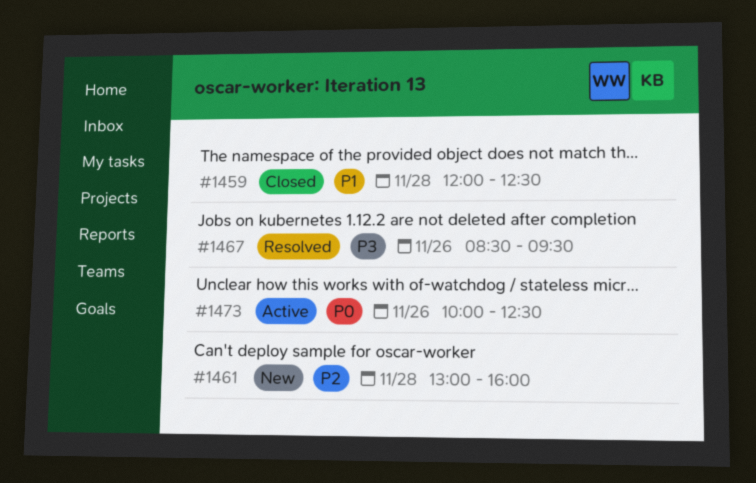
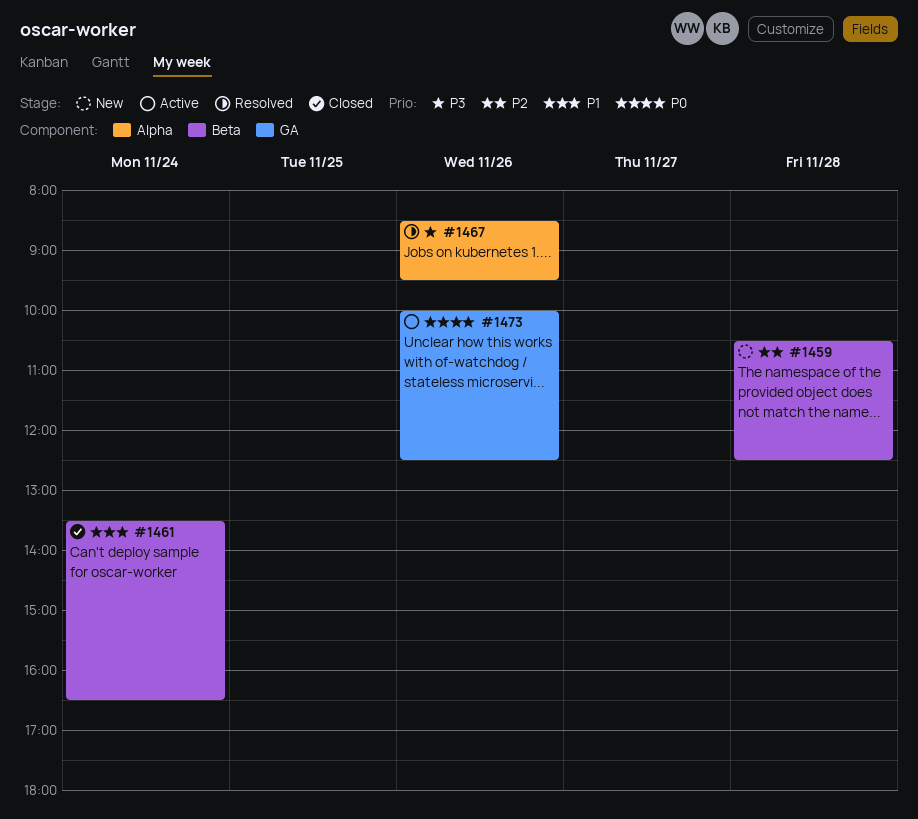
#1459, status: Closed -> New
#1459, priority: P1 -> P2
#1459, begins: 12:00 -> 10:30
#1461, status: New -> Closed
#1461, priority: P2 -> P1
#1461, day: Nov 28 -> Nov 24
#1461, begins: 13:00 -> 13:30
#1461, ends: 16:00 -> 16:30

